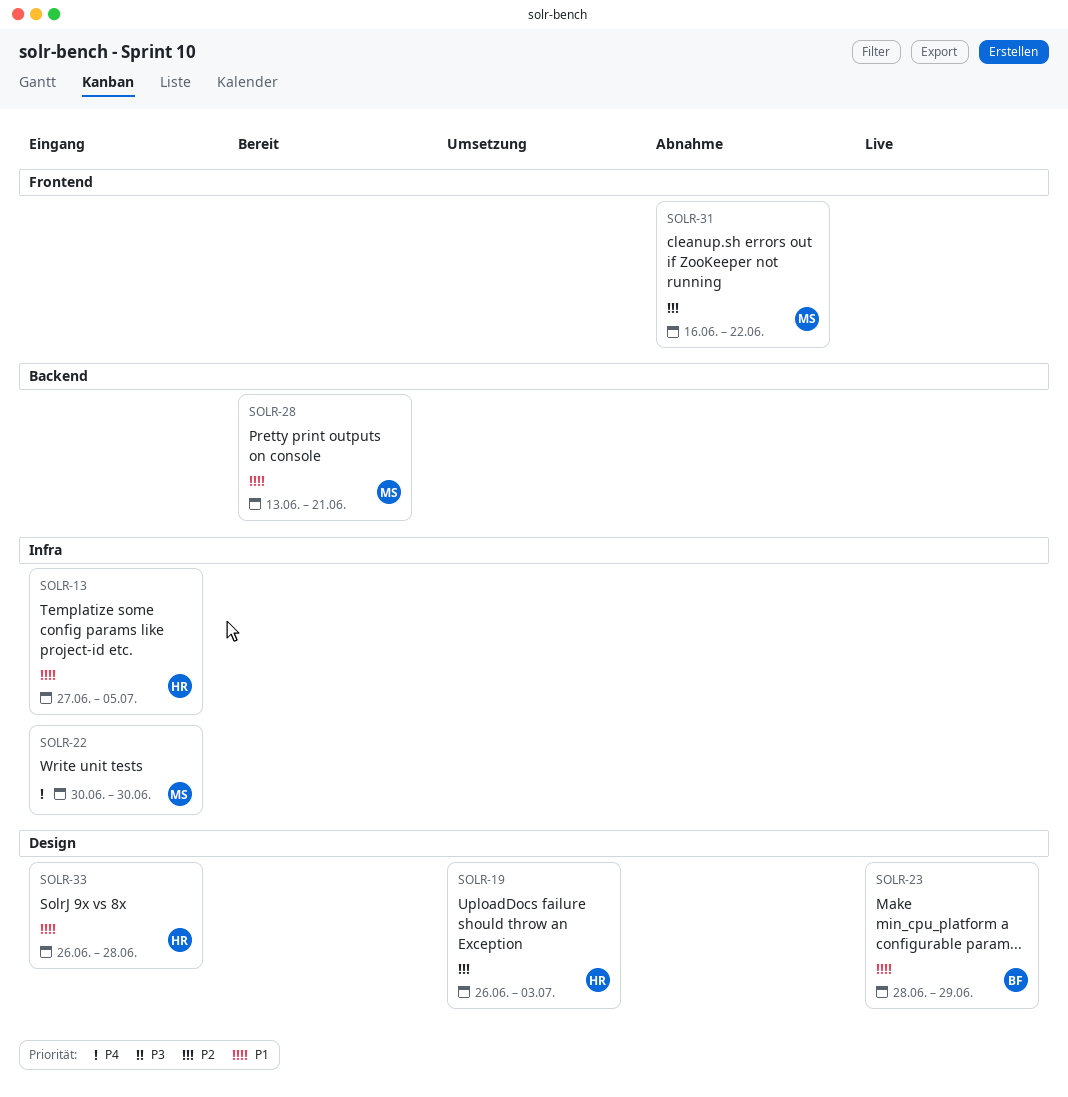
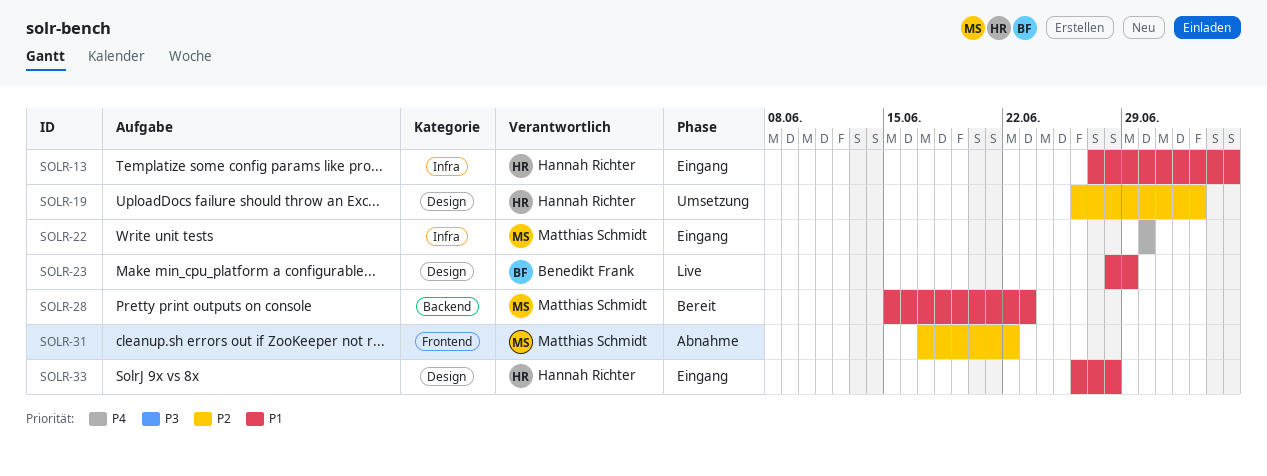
SOLR-28, start: Jun 13 -> Jun 15
SOLR-28, due: Jun 21 -> Jun 23
SOLR-31, start: Jun 16 -> Jun 17

